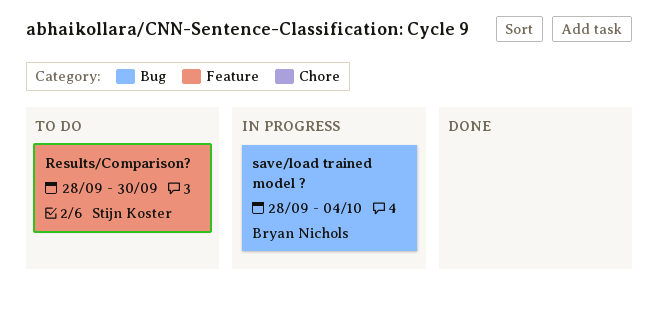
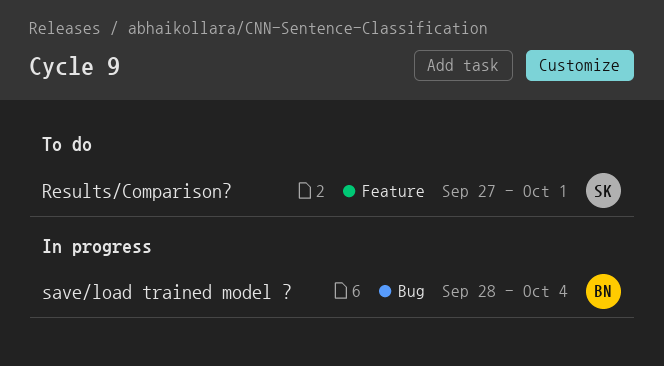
Results/Comparison?, start: Sep 28 -> Sep 27
Results/Comparison?, due: Sep 30 -> Oct 1

